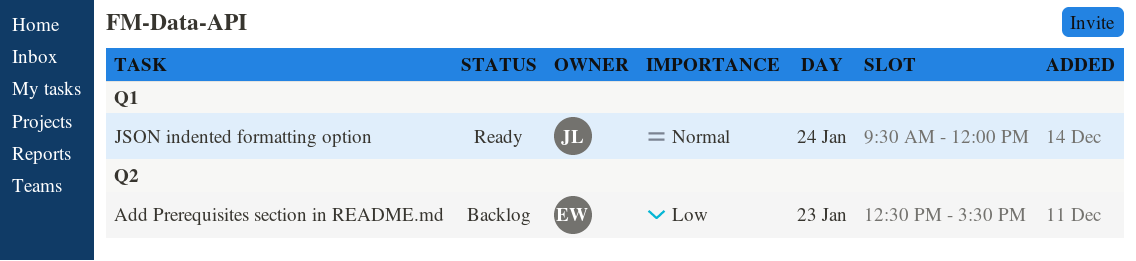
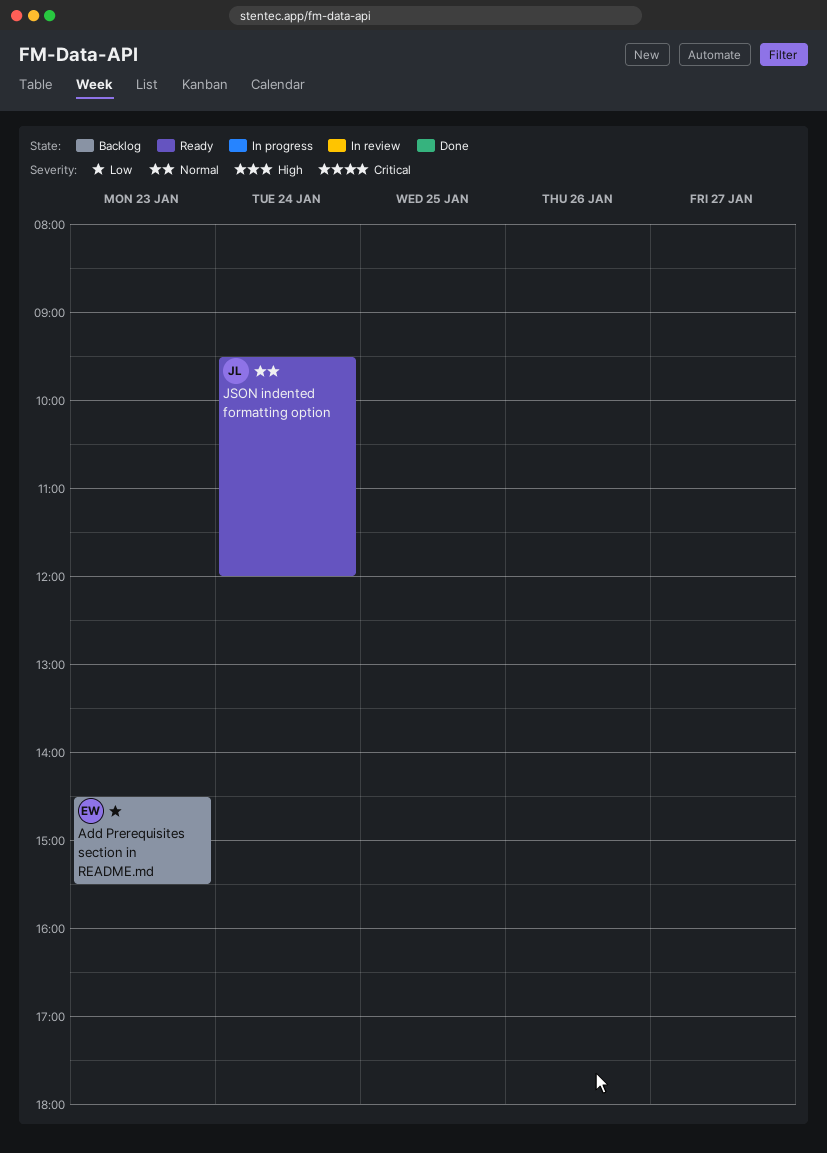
Add Prerequisites section in README.md, begins: 12:30 -> 14:30

